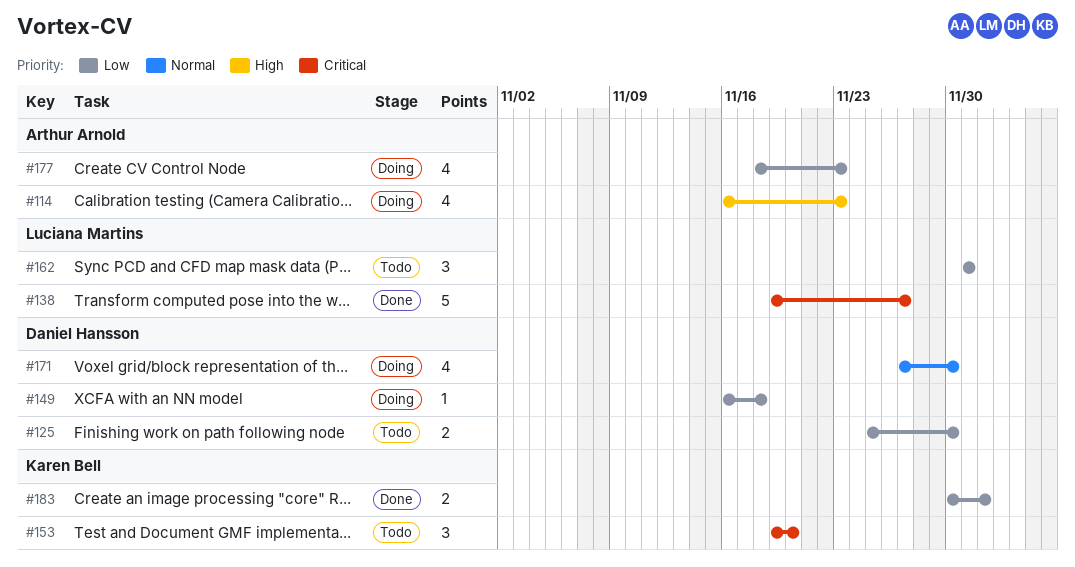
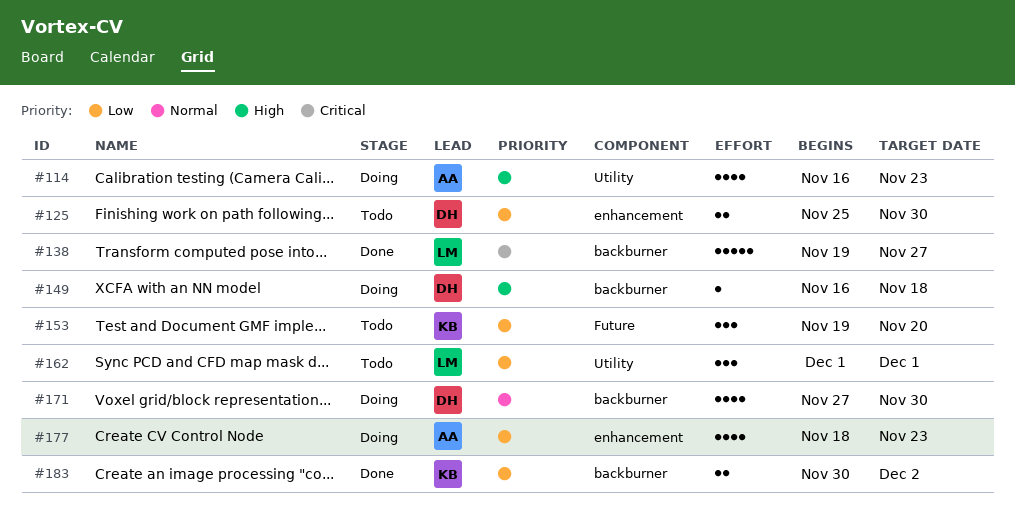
#149, priority: Low -> High
#153, priority: Critical -> Low

